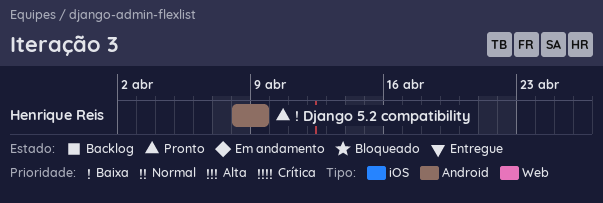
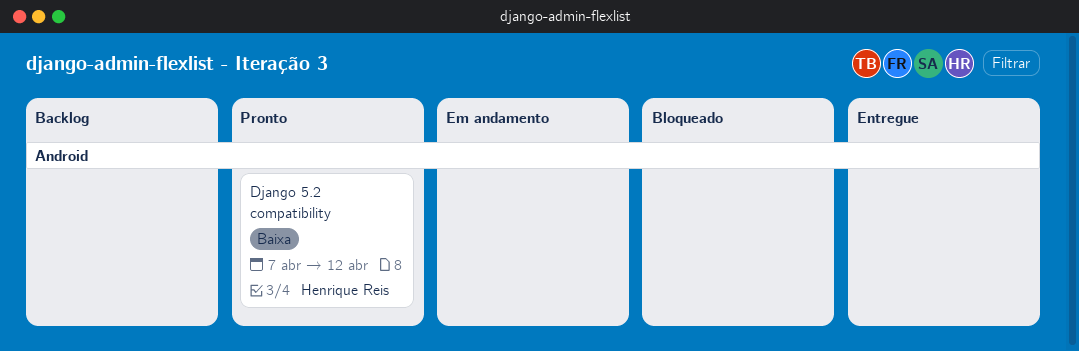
Django 5.2 compatibility, start: Apr 8 -> Apr 7
Django 5.2 compatibility, due: Apr 9 -> Apr 12

